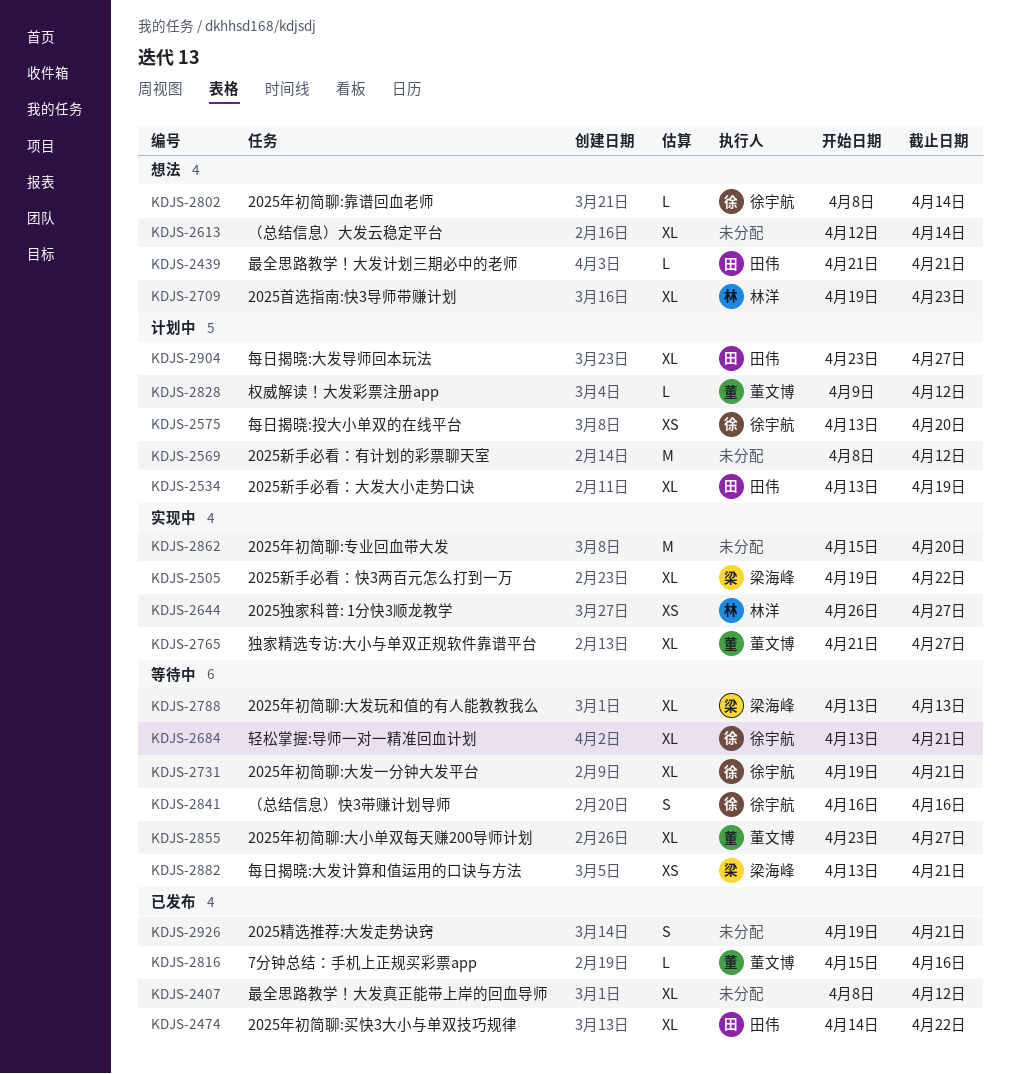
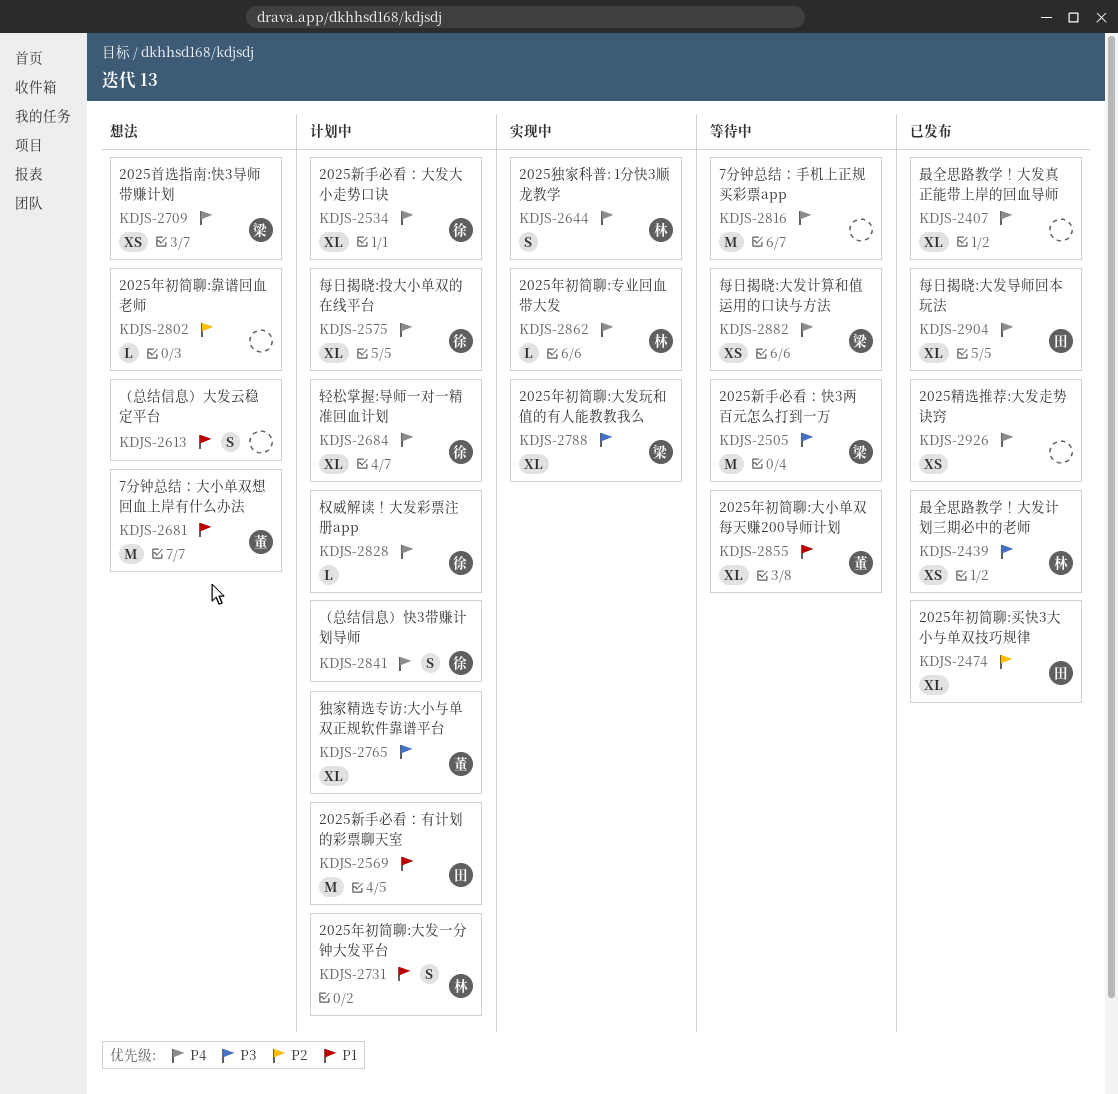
KDJS-2439, status: 想法 -> 已发布
KDJS-2439, owner: 田伟 -> 林洋
KDJS-2439, estimate: L -> XS
KDJS-2505, status: 实现中 -> 等待中
KDJS-2505, estimate: XL -> M
KDJS-2534, owner: 田伟 -> 徐宇航
KDJS-2569, owner: none -> 田伟
KDJS-2575, estimate: XS -> XL
KDJS-2613, estimate: XL -> S
KDJS-2644, estimate: XS -> S
KDJS-2681: none -> present
KDJS-2684, status: 等待中 -> 计划中
KDJS-2709, owner: 林洋 -> 梁海峰
KDJS-2709, estimate: XL -> XS
KDJS-2731, status: 等待中 -> 计划中
KDJS-2731, owner: 徐宇航 -> 林洋
KDJS-2731, estimate: XL -> S
KDJS-2765, status: 实现中 -> 计划中
KDJS-2788, status: 等待中 -> 实现中
KDJS-2802, owner: 徐宇航 -> none
KDJS-2816, status: 已发布 -> 等待中
KDJS-2816, owner: 董文博 -> none
KDJS-2816, estimate: L -> M
KDJS-2828, owner: 董文博 -> 徐宇航
KDJS-2841, status: 等待中 -> 计划中
KDJS-2862, owner: none -> 林洋
KDJS-2862, estimate: M -> L
KDJS-2904, status: 计划中 -> 已发布
KDJS-2926, estimate: S -> XS

